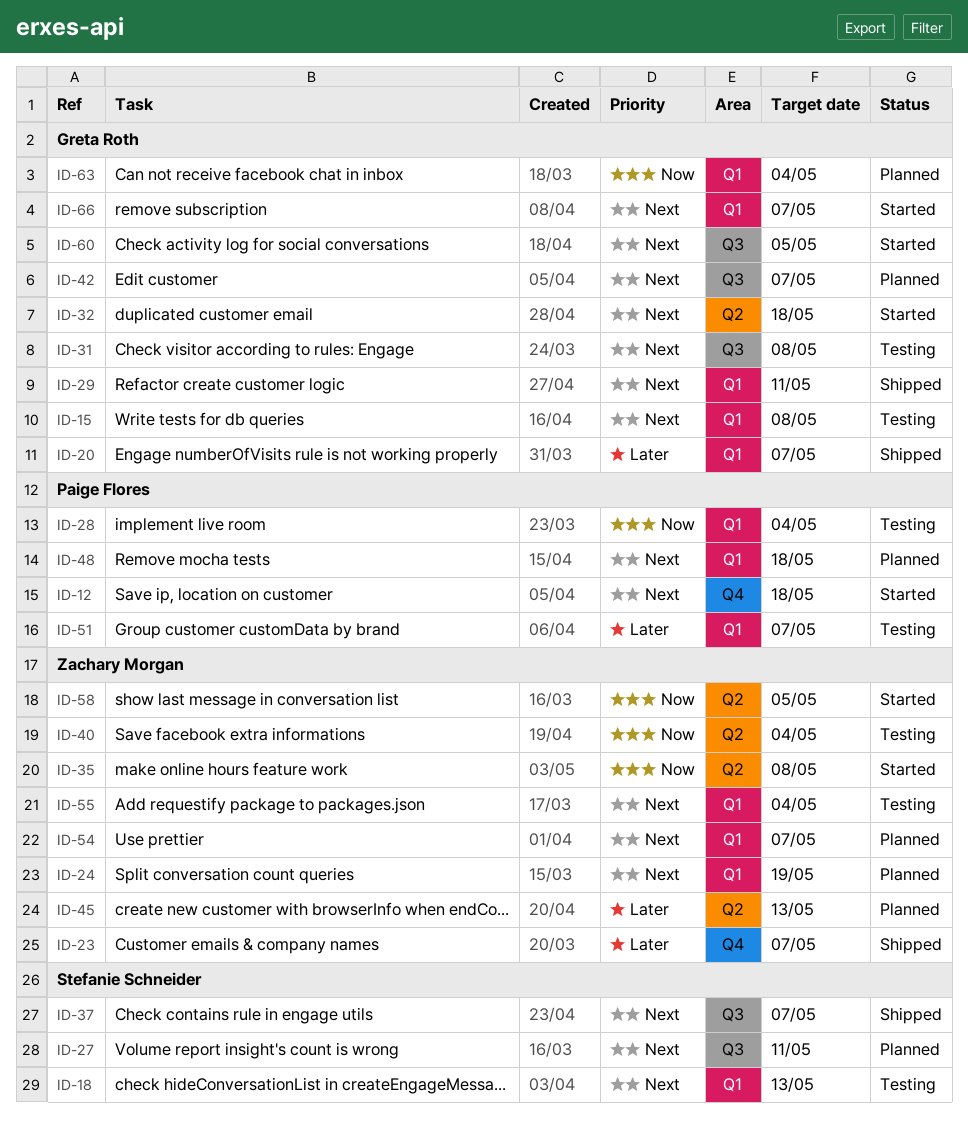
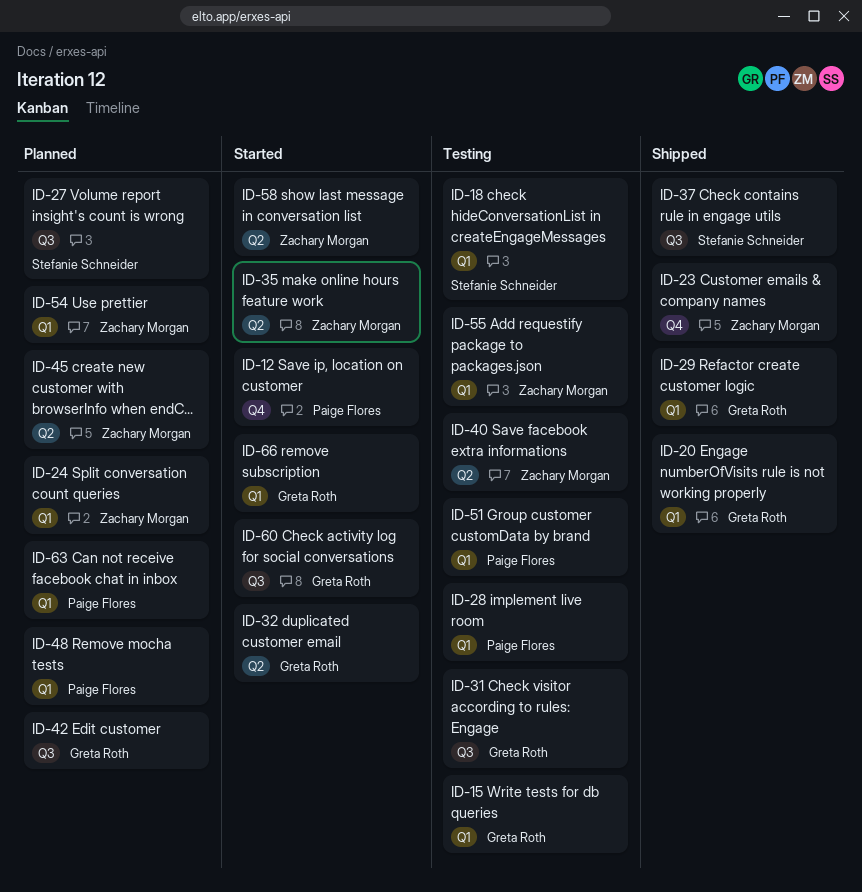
ID-63, owner: Greta Roth -> Paige Flores

